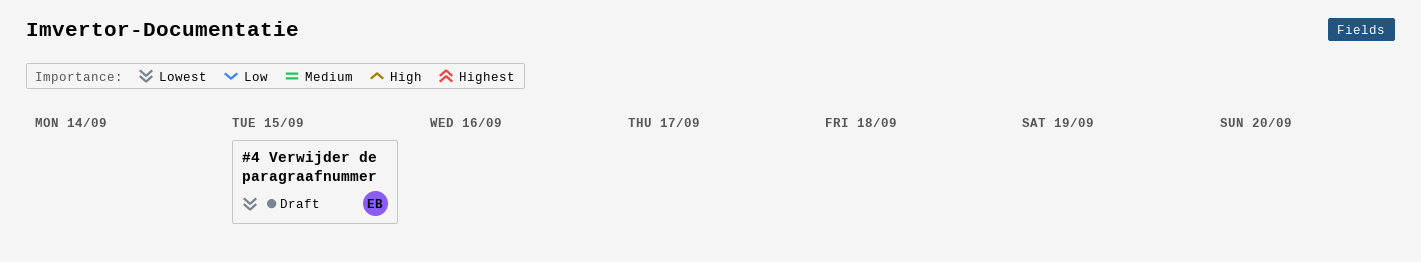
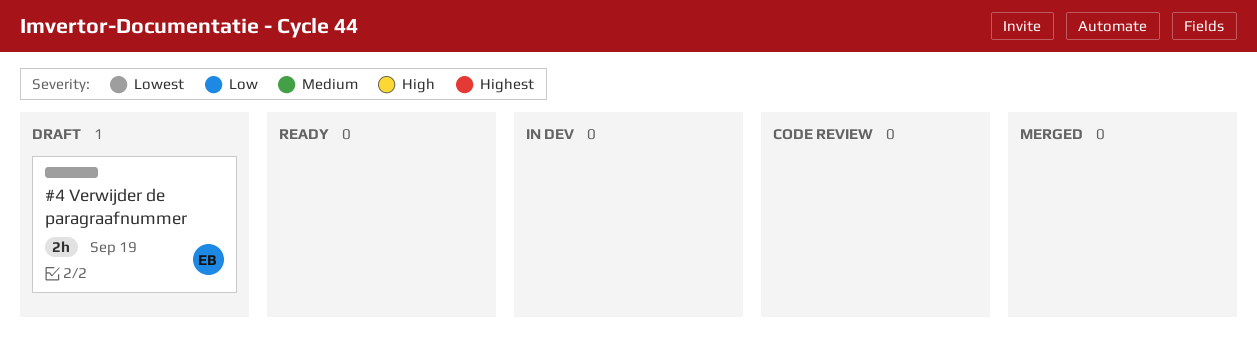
#4, due: Sep 15 -> Sep 19

